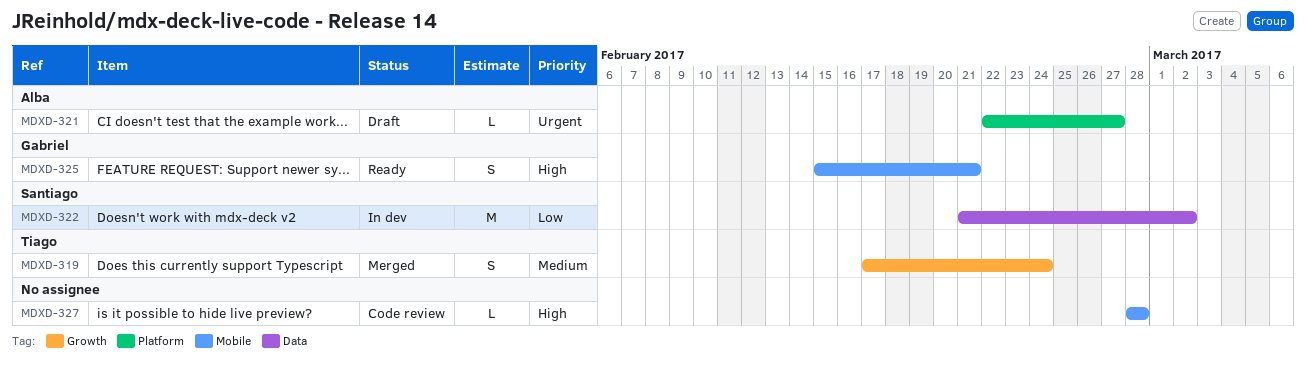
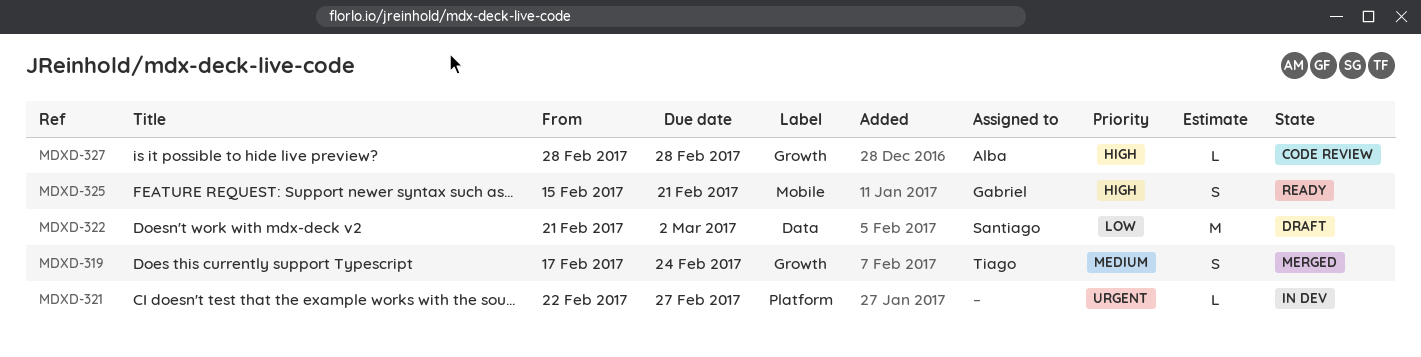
MDXD-321, status: Draft -> In dev
MDXD-321, owner: Alba -> none
MDXD-322, status: In dev -> Draft
MDXD-327, owner: none -> Alba
MDXD-327, label: Mobile -> Growth

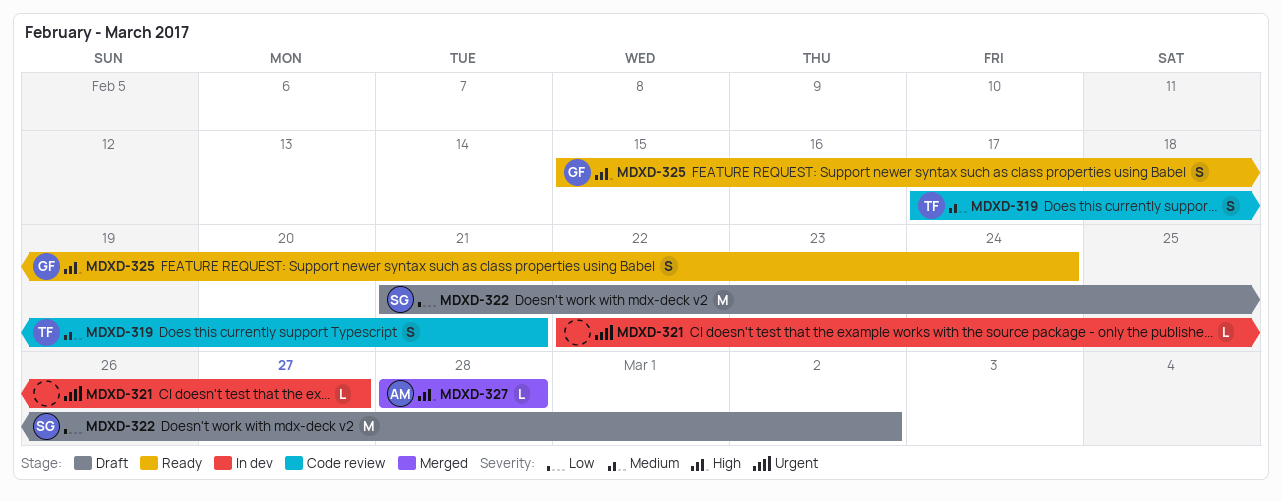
MDXD-319, status: Merged -> Code review
MDXD-319, due: Feb 24 -> Feb 21
MDXD-325, due: Feb 21 -> Feb 24
MDXD-327, status: Code review -> Merged

